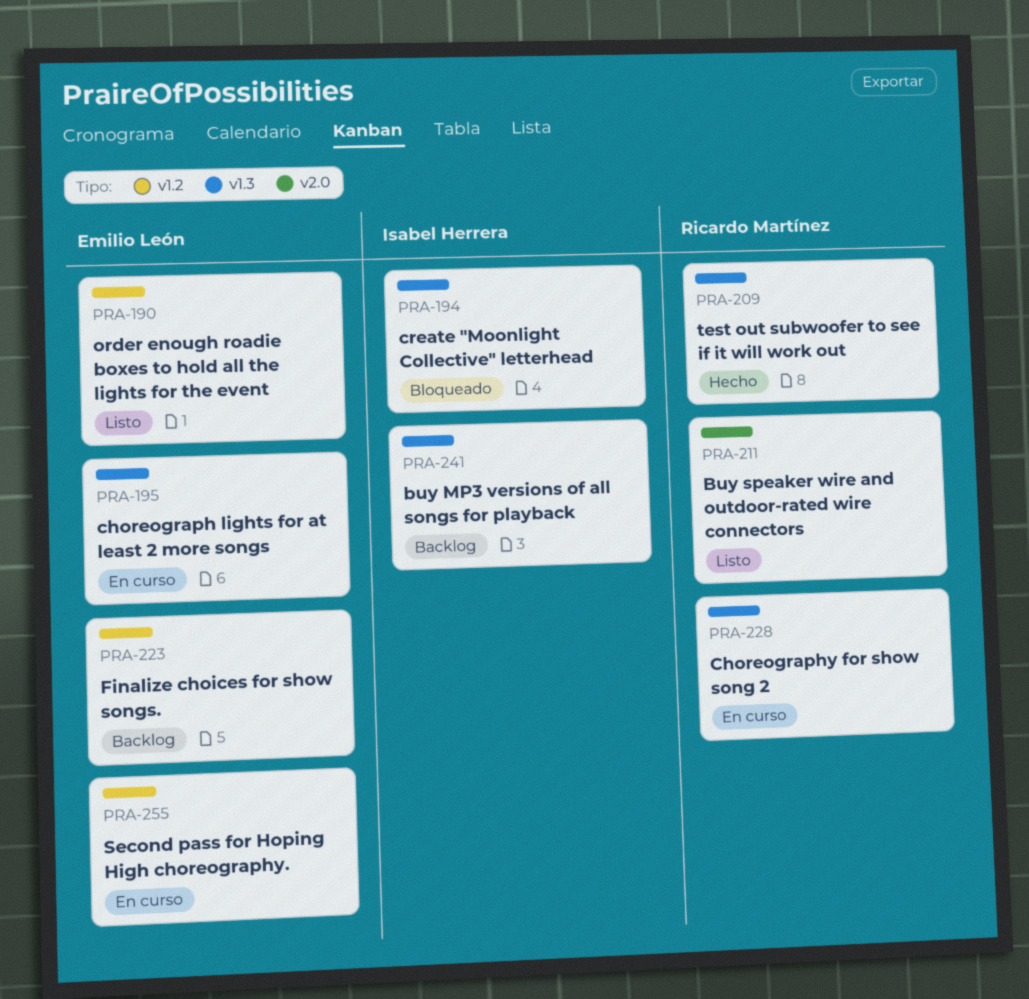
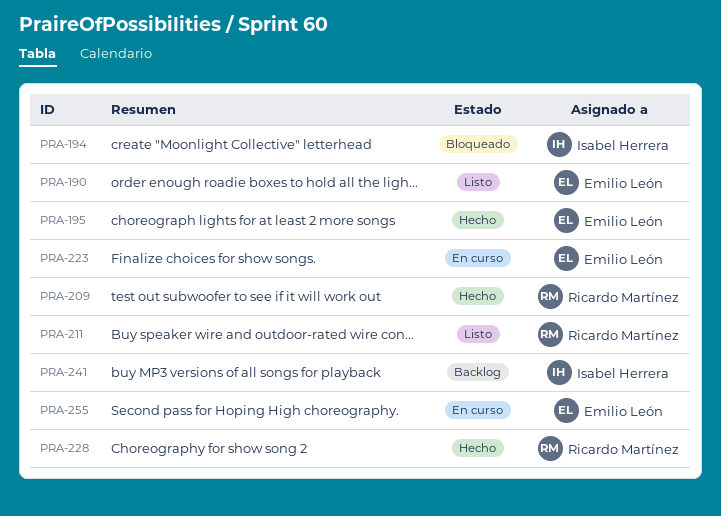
PRA-195, status: En curso -> Hecho
PRA-223, status: Backlog -> En curso
PRA-228, status: En curso -> Hecho

